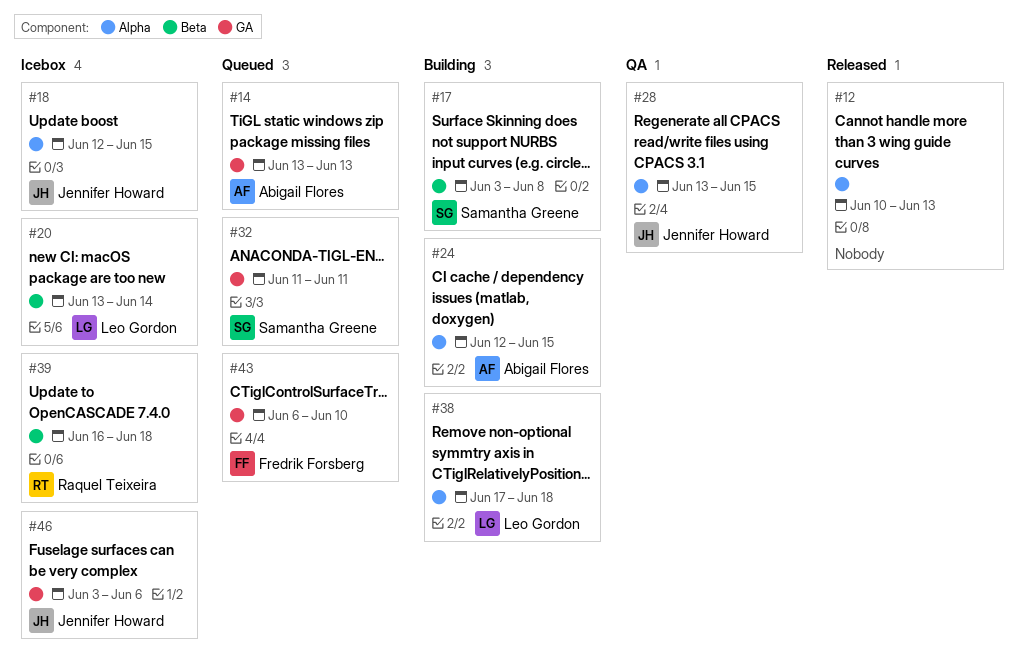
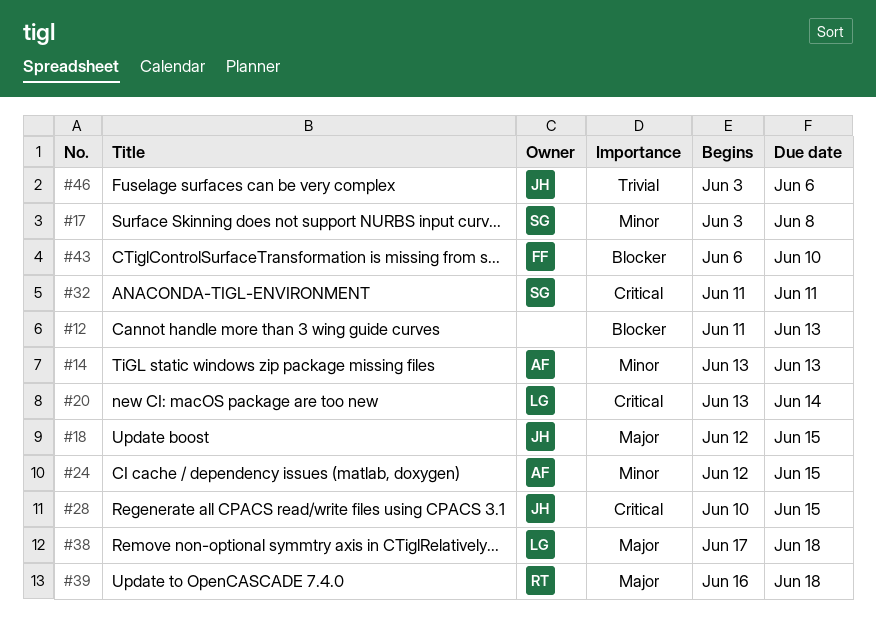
#12, start: Jun 10 -> Jun 11
#28, start: Jun 13 -> Jun 10

